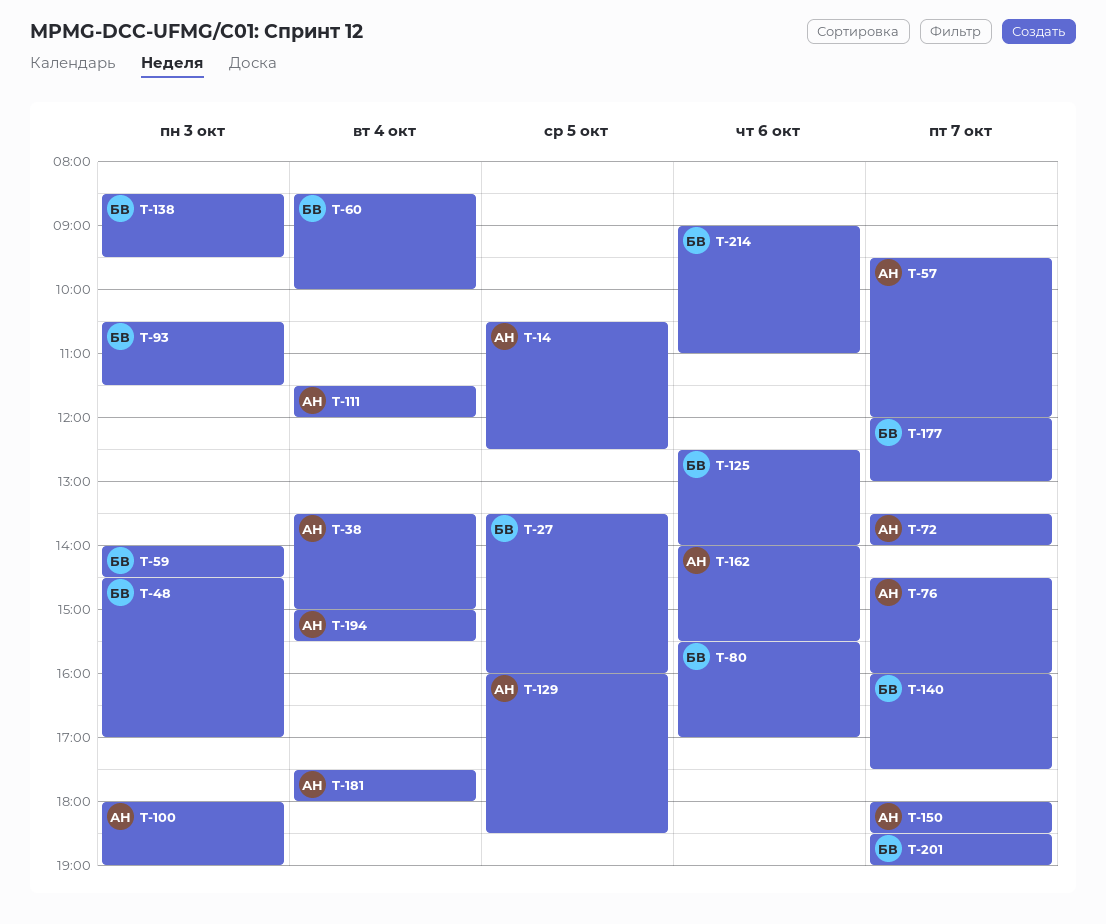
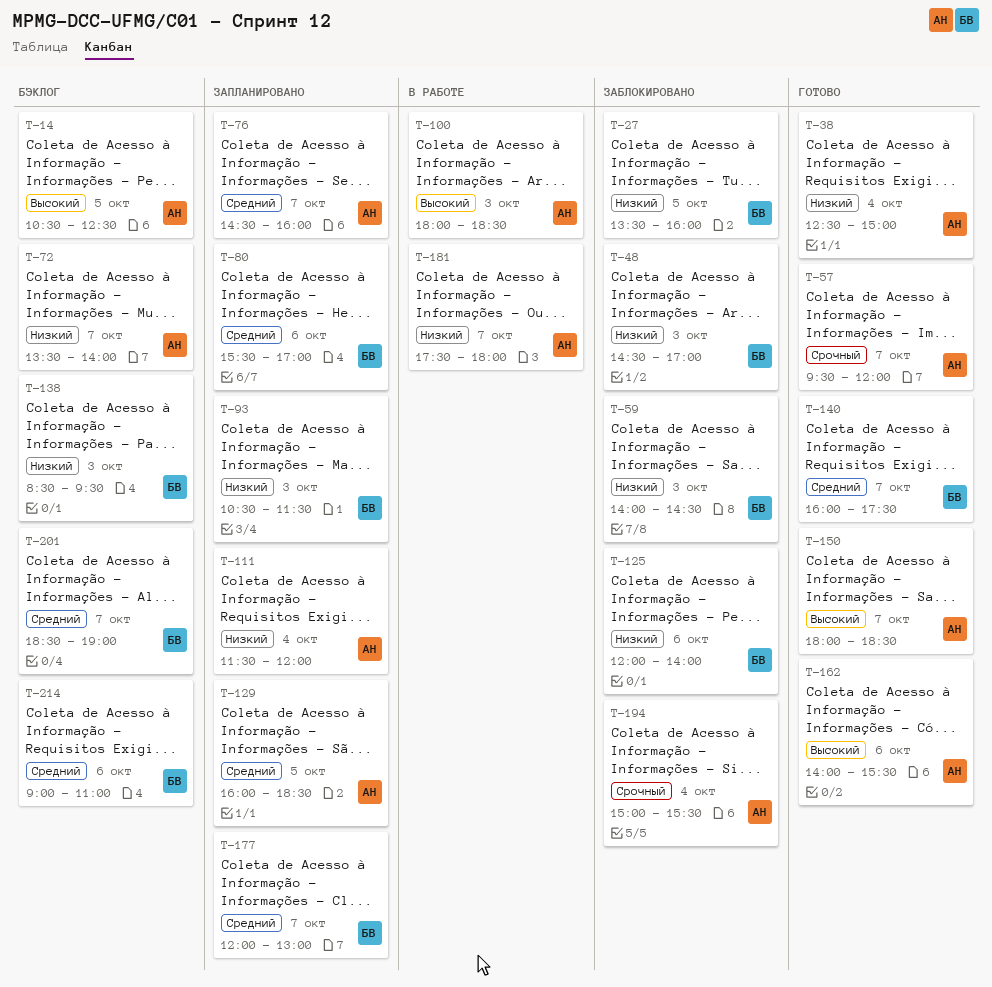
T-38, begins: 13:30 -> 12:30
T-60: present -> none
T-100, ends: 19:00 -> 18:30
T-125, begins: 12:30 -> 12:00
T-181, day: Oct 4 -> Oct 7

